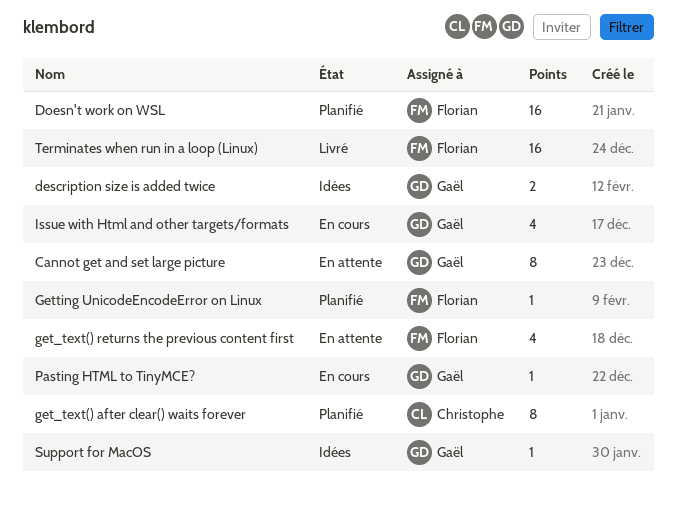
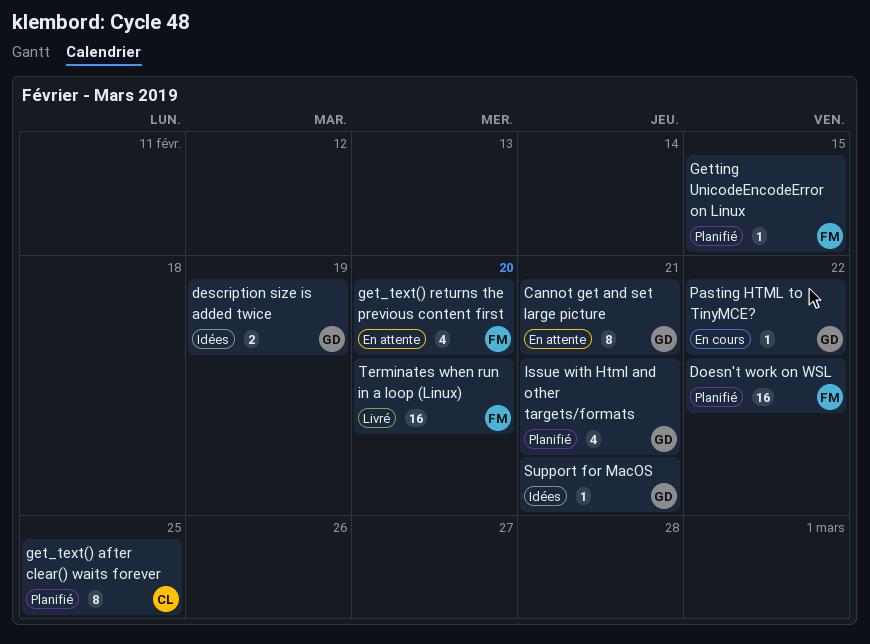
Issue with Html and other targets/formats, status: En cours -> Planifié

